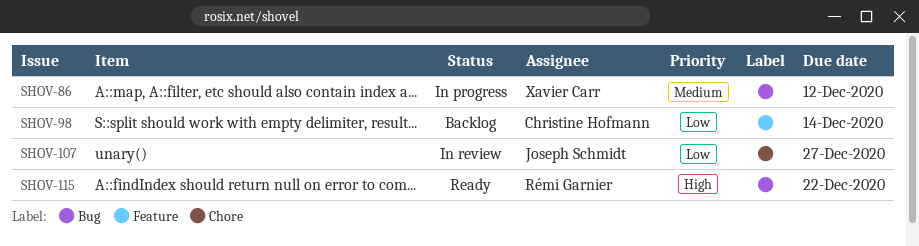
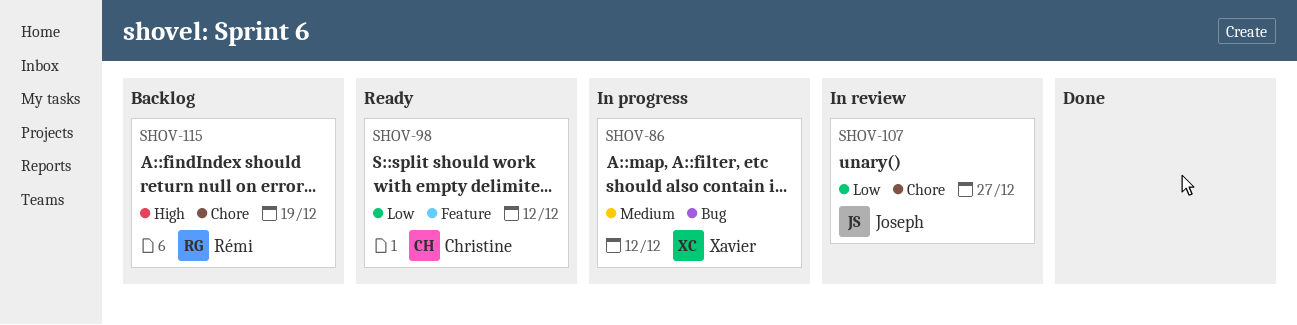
SHOV-98, status: Backlog -> Ready
SHOV-98, due: Dec 14 -> Dec 12
SHOV-115, status: Ready -> Backlog
SHOV-115, label: Bug -> Chore
SHOV-115, due: Dec 22 -> Dec 19

